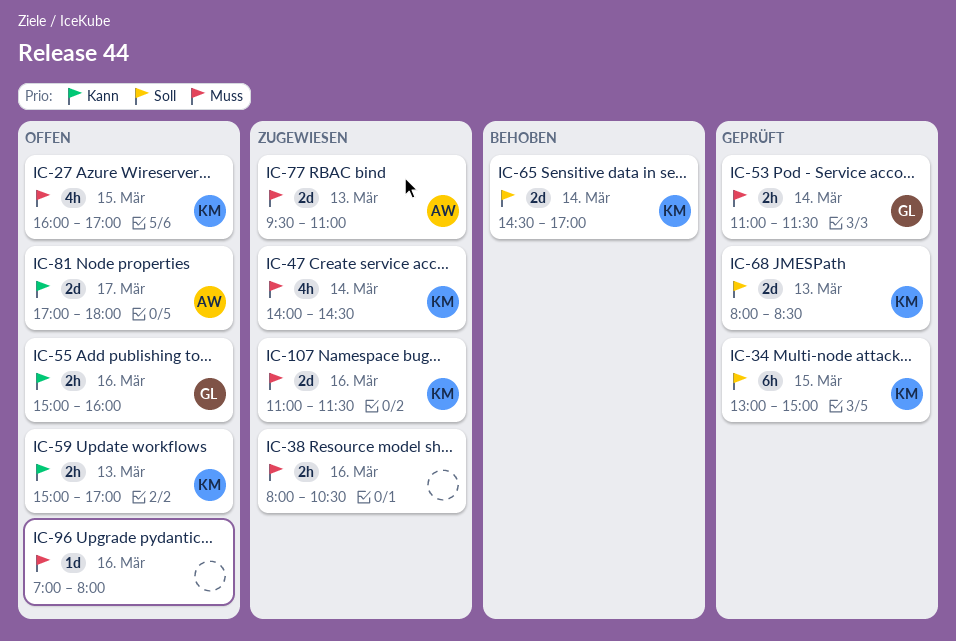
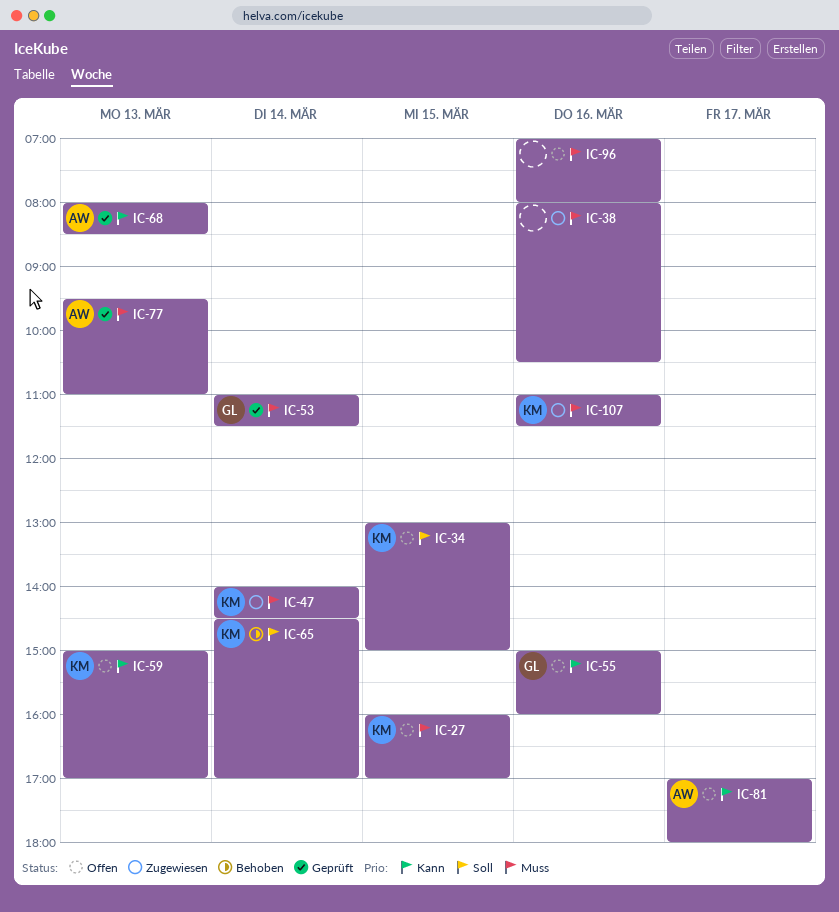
IC-34, status: Geprüft -> Offen
IC-68, owner: KM -> AW
IC-68, priority: Soll -> Kann
IC-77, status: Zugewiesen -> Geprüft

